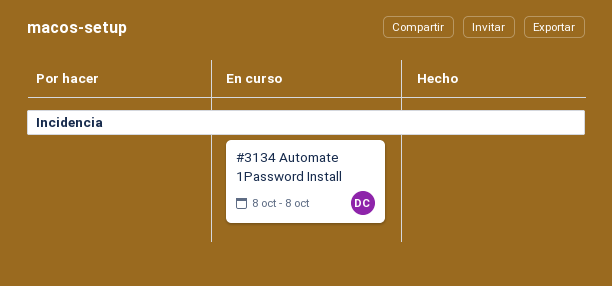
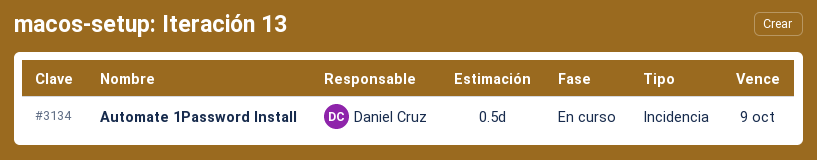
#3134, due: Oct 8 -> Oct 9

